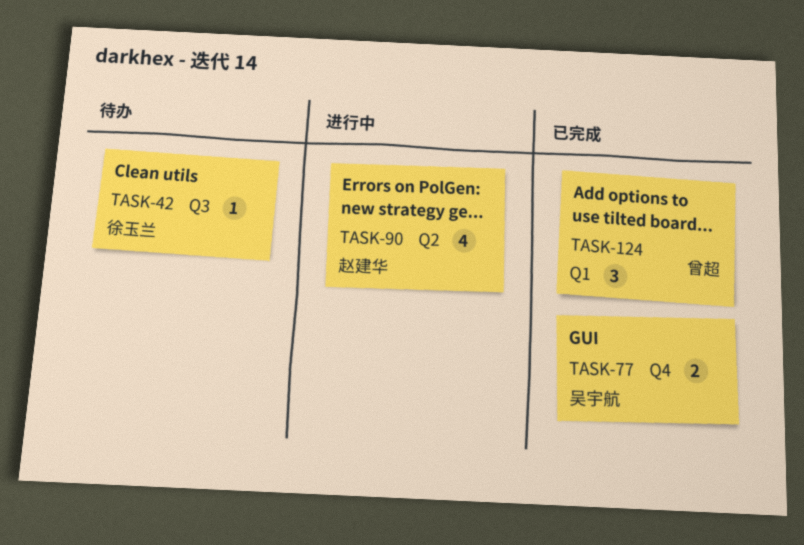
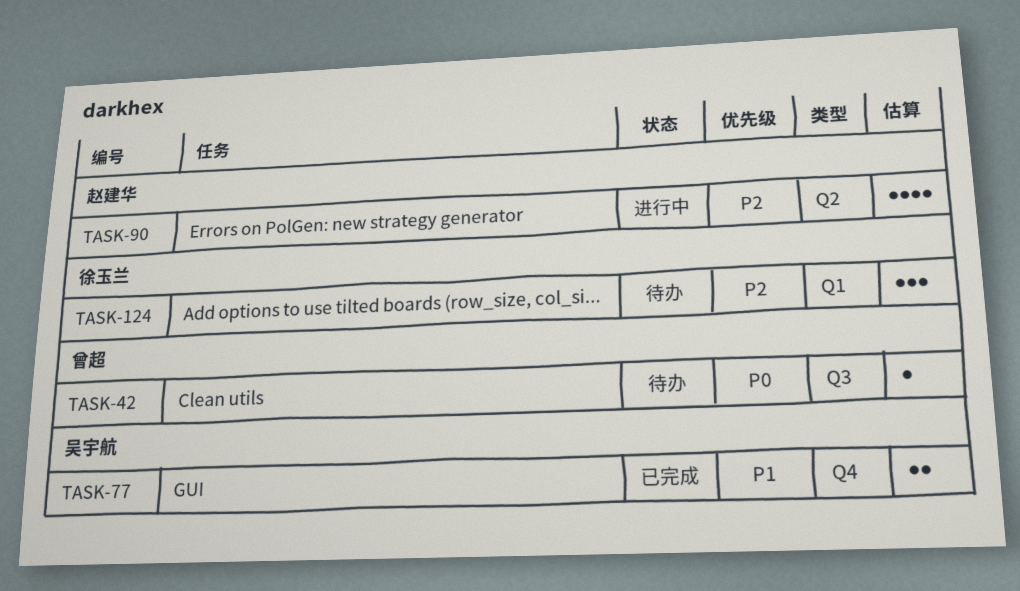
TASK-42, owner: 徐玉兰 -> 曾超
TASK-124, status: 已完成 -> 待办
TASK-124, owner: 曾超 -> 徐玉兰

